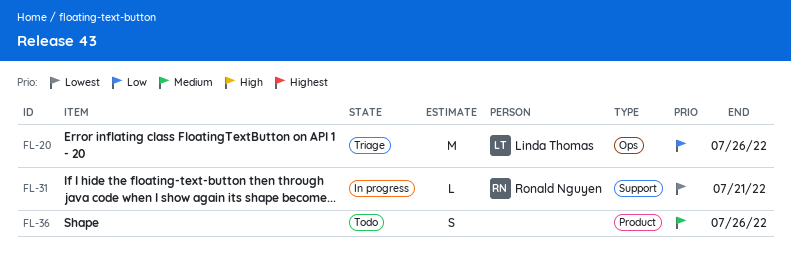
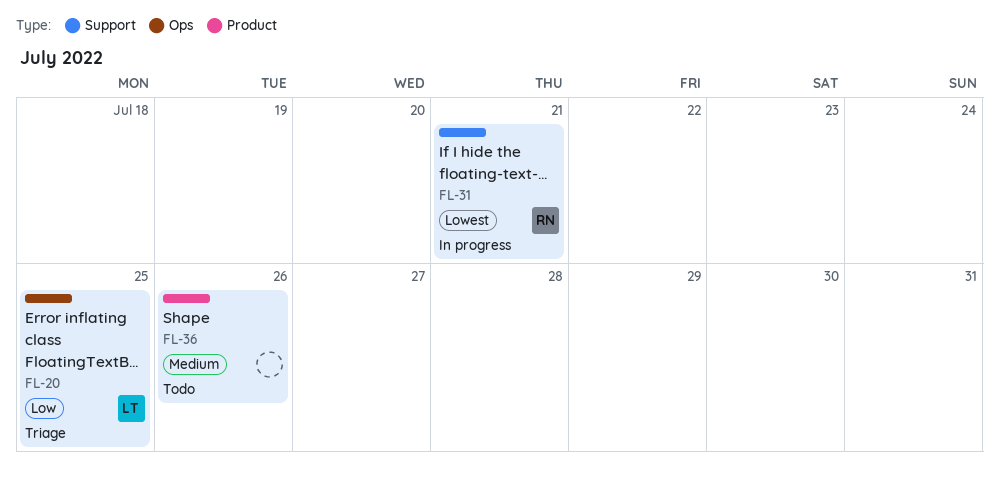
FL-20, due: Jul 26 -> Jul 25

